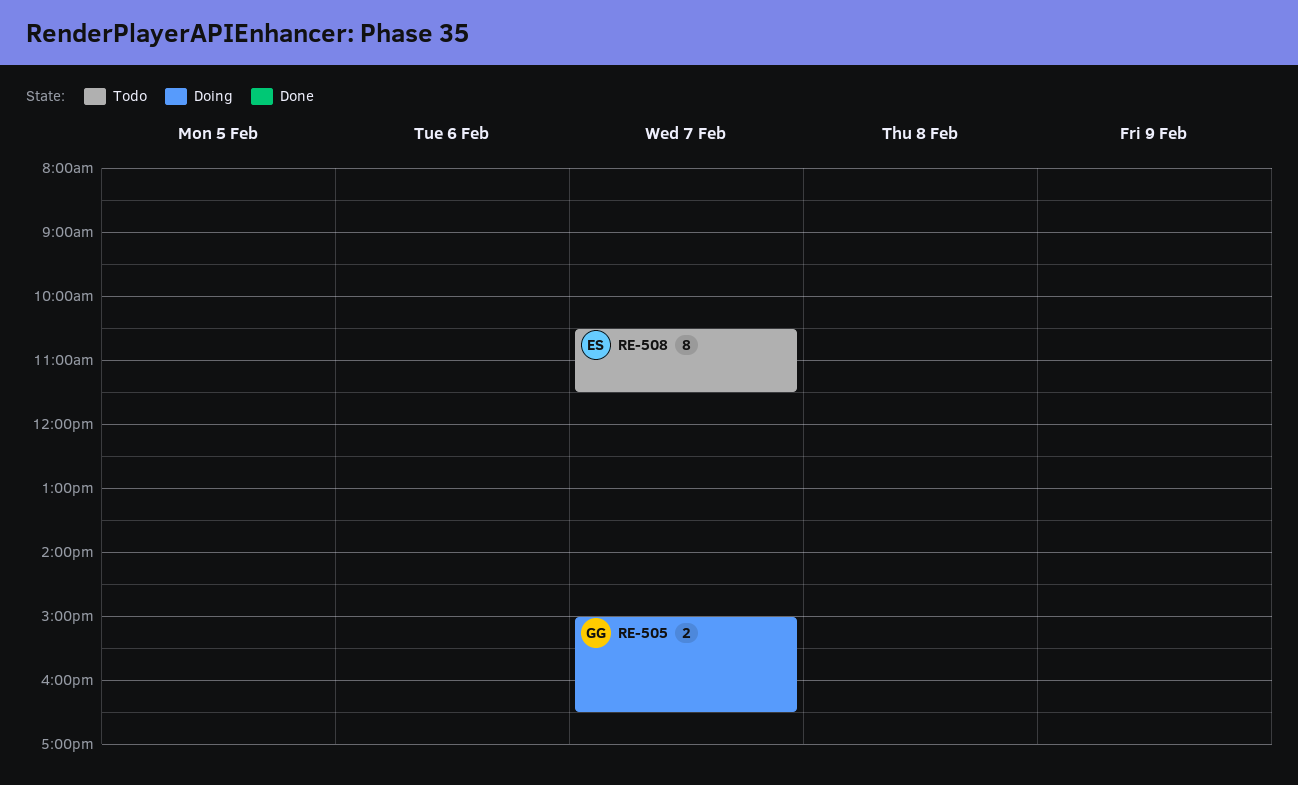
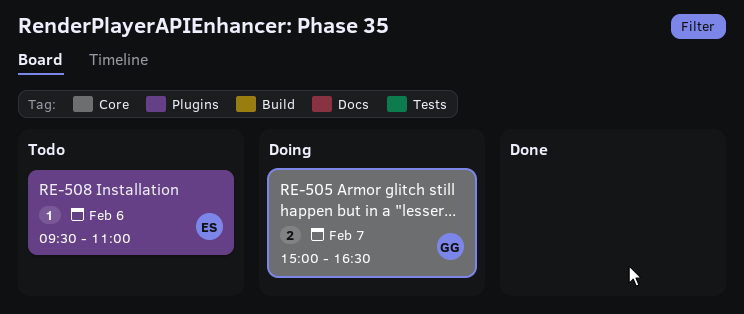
RE-508, estimate: 8 -> 1
RE-508, day: Feb 7 -> Feb 6
RE-508, begins: 10:30 -> 09:30
RE-508, ends: 11:30 -> 11:00

